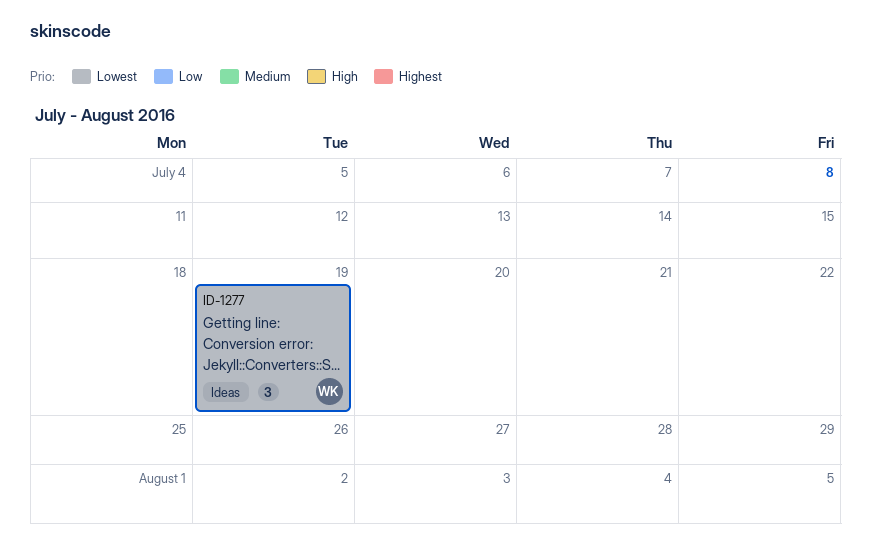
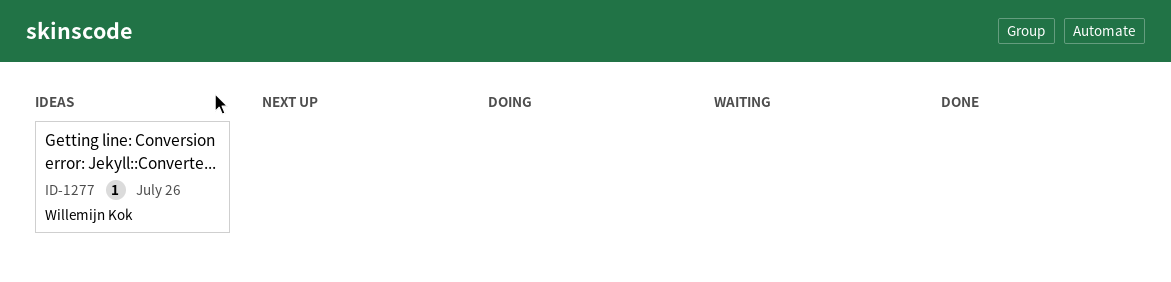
ID-1277, estimate: 3 -> 1
ID-1277, due: Jul 19 -> Jul 26

